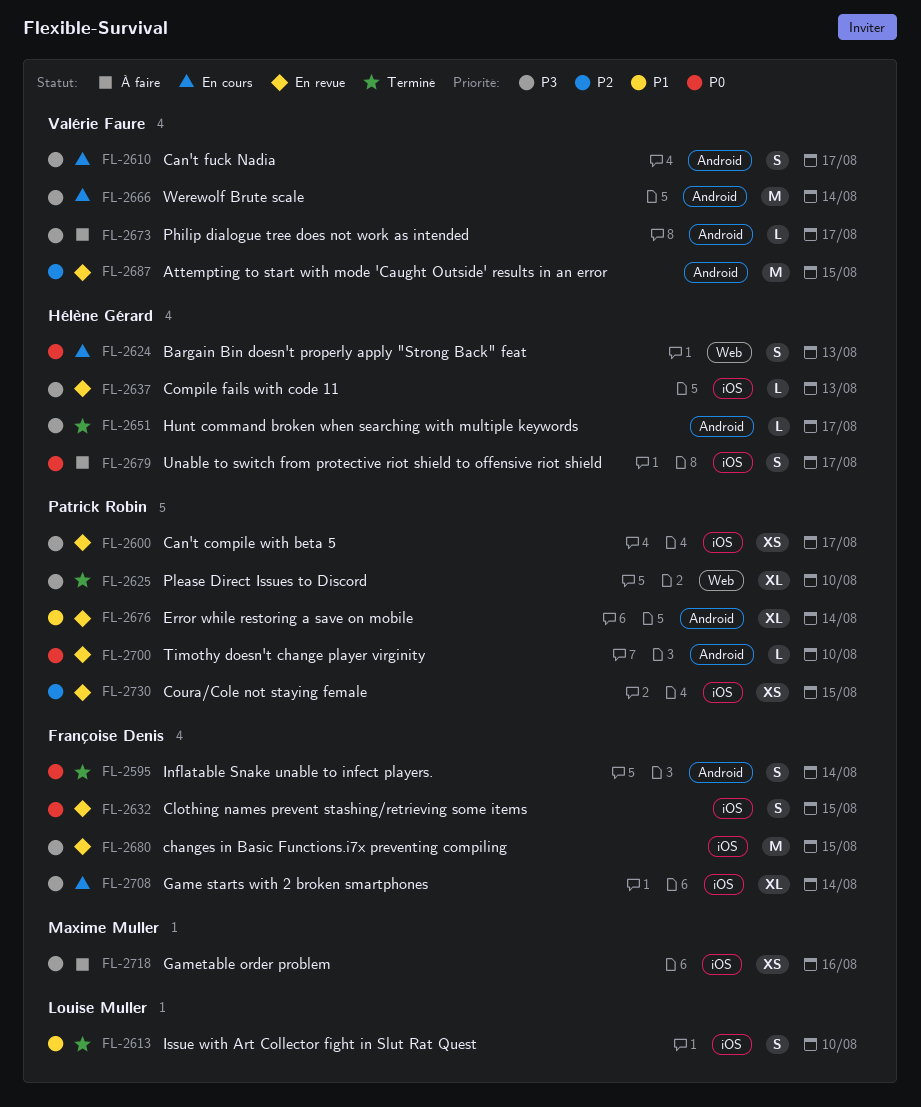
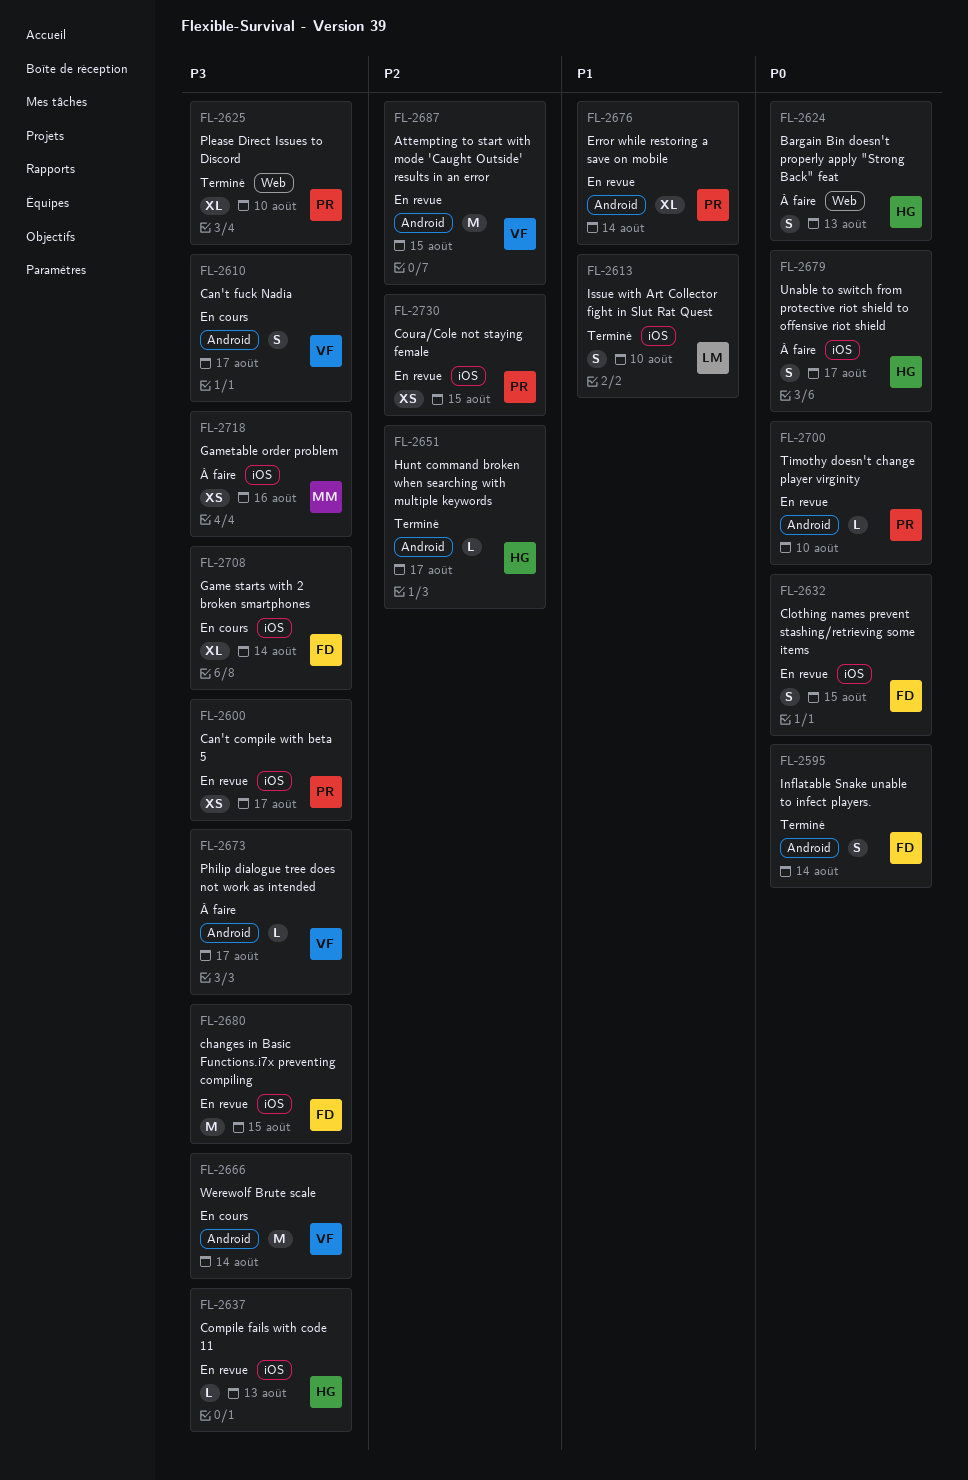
FL-2624, status: En cours -> À faire
FL-2651, priority: P3 -> P2

